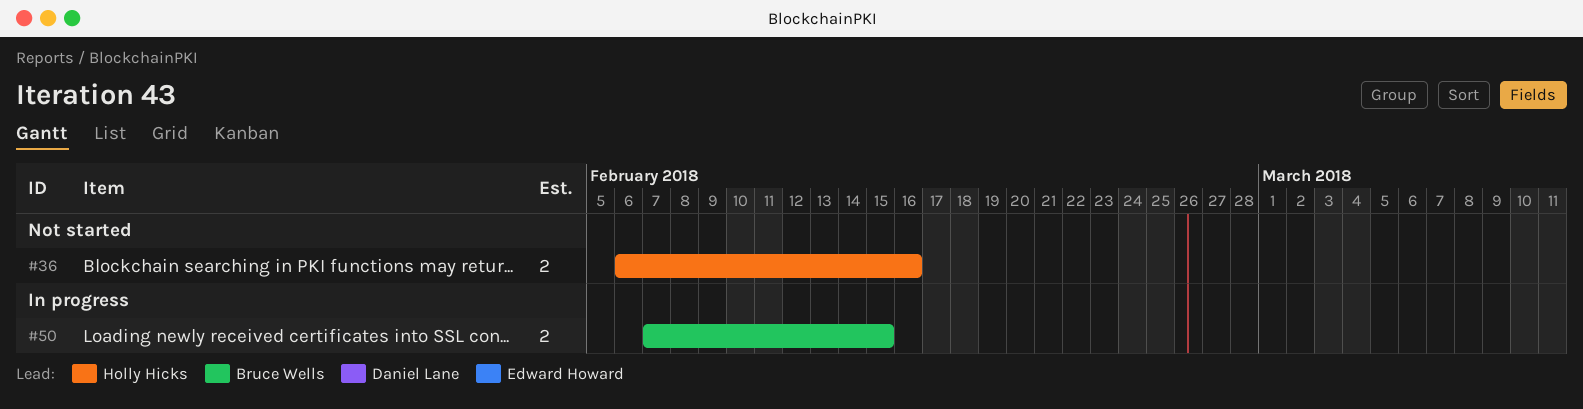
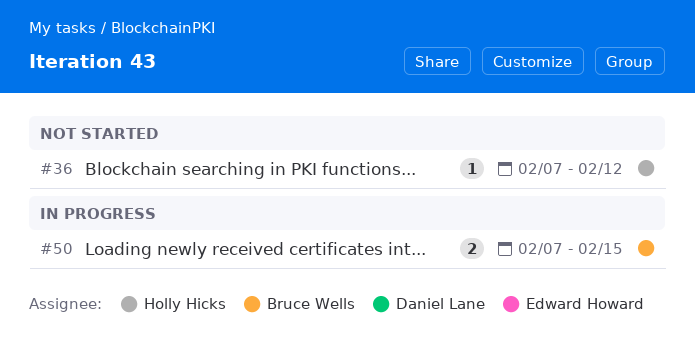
#36, estimate: 2 -> 1
#36, start: Feb 6 -> Feb 7
#36, due: Feb 16 -> Feb 12

